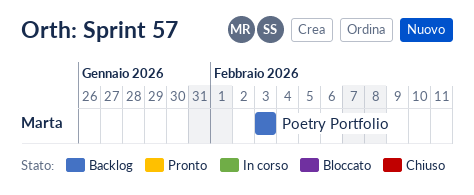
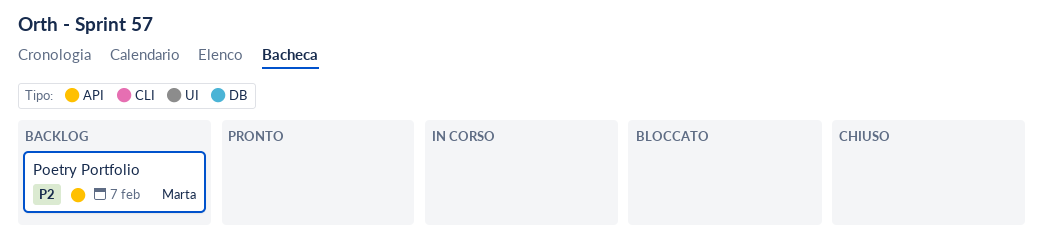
Poetry Portfolio, due: Feb 3 -> Feb 7

